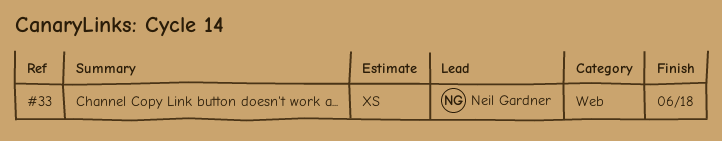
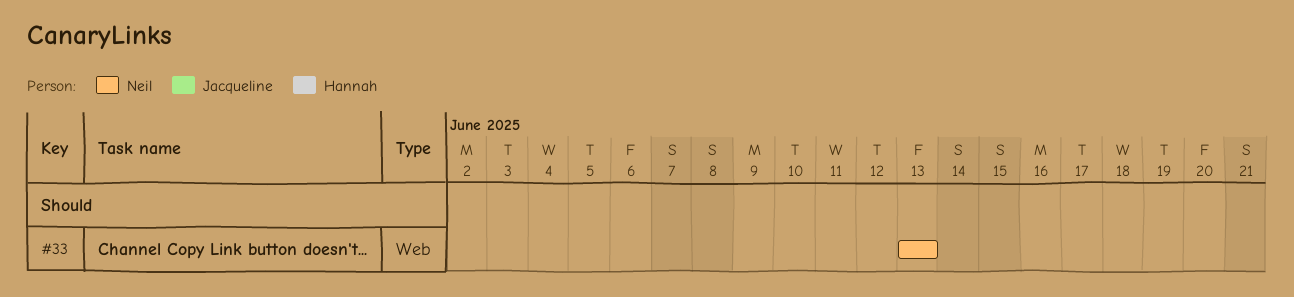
#33, due: Jun 18 -> Jun 13

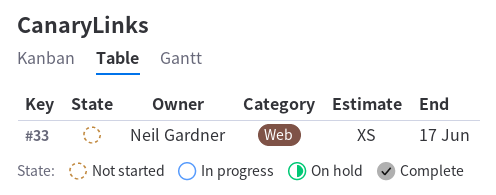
#33, due: Jun 13 -> Jun 17

